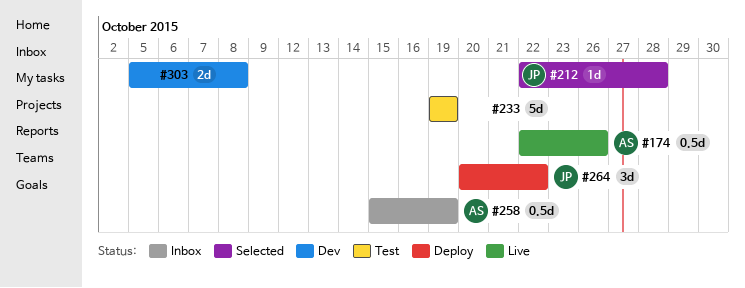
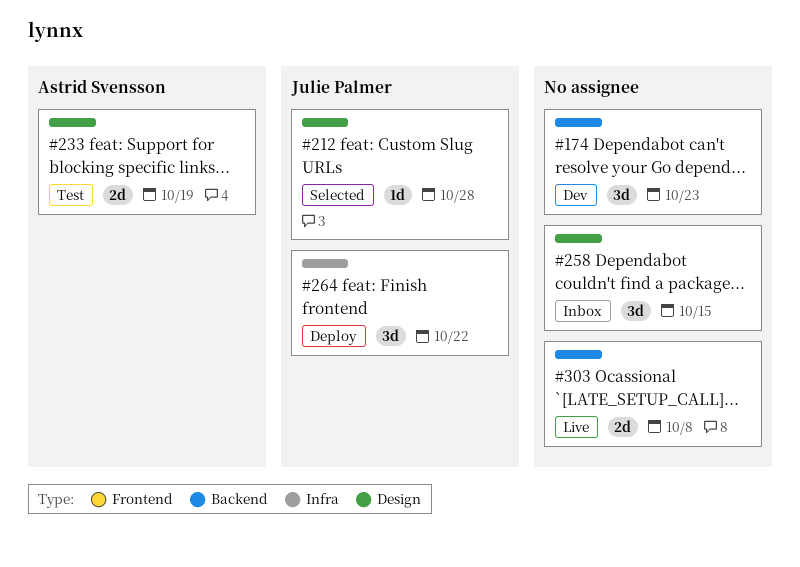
#174, status: Live -> Dev
#174, owner: Astrid Svensson -> none
#174, estimate: 0.5d -> 3d
#174, due: Oct 26 -> Oct 23
#233, owner: none -> Astrid Svensson
#233, estimate: 5d -> 2d
#258, owner: Astrid Svensson -> none
#258, estimate: 0.5d -> 3d
#258, due: Oct 19 -> Oct 15
#303, status: Dev -> Live

